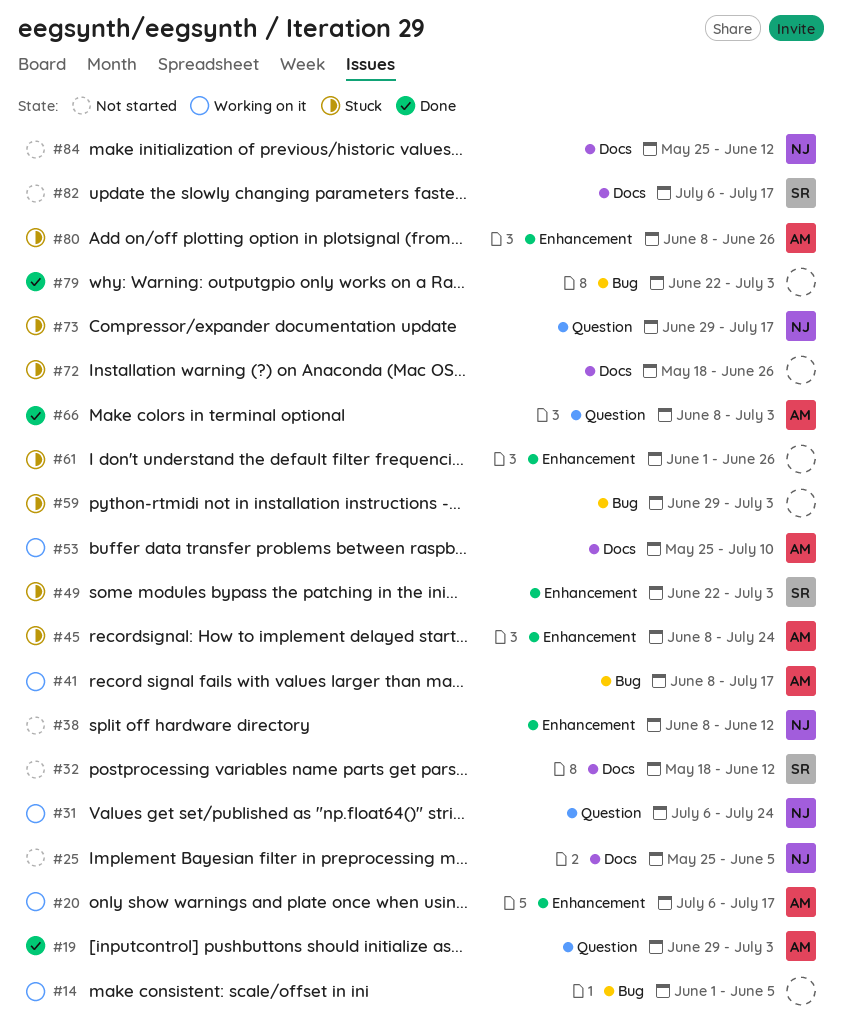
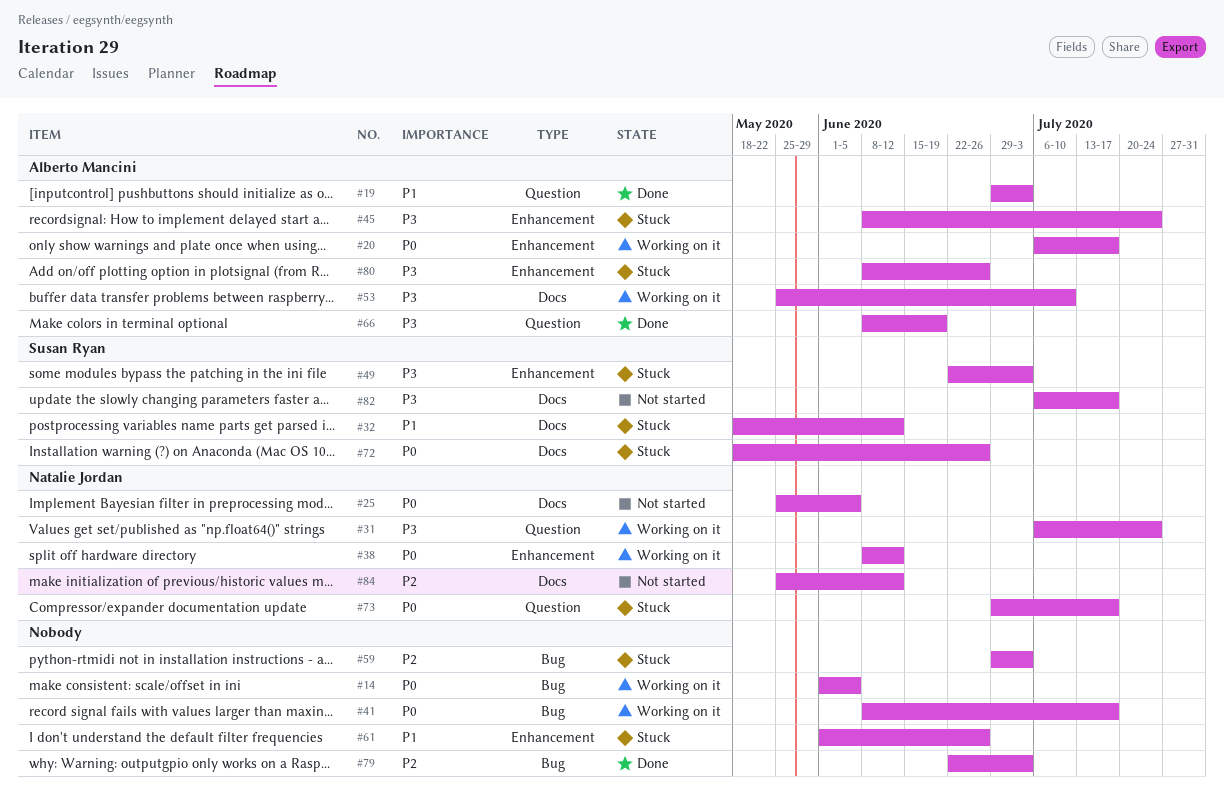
#32, status: Not started -> Stuck
#38, status: Not started -> Working on it
#41, owner: Alberto Mancini -> none
#66, due: Jul 3 -> Jun 19
#72, owner: none -> Susan Ryan

